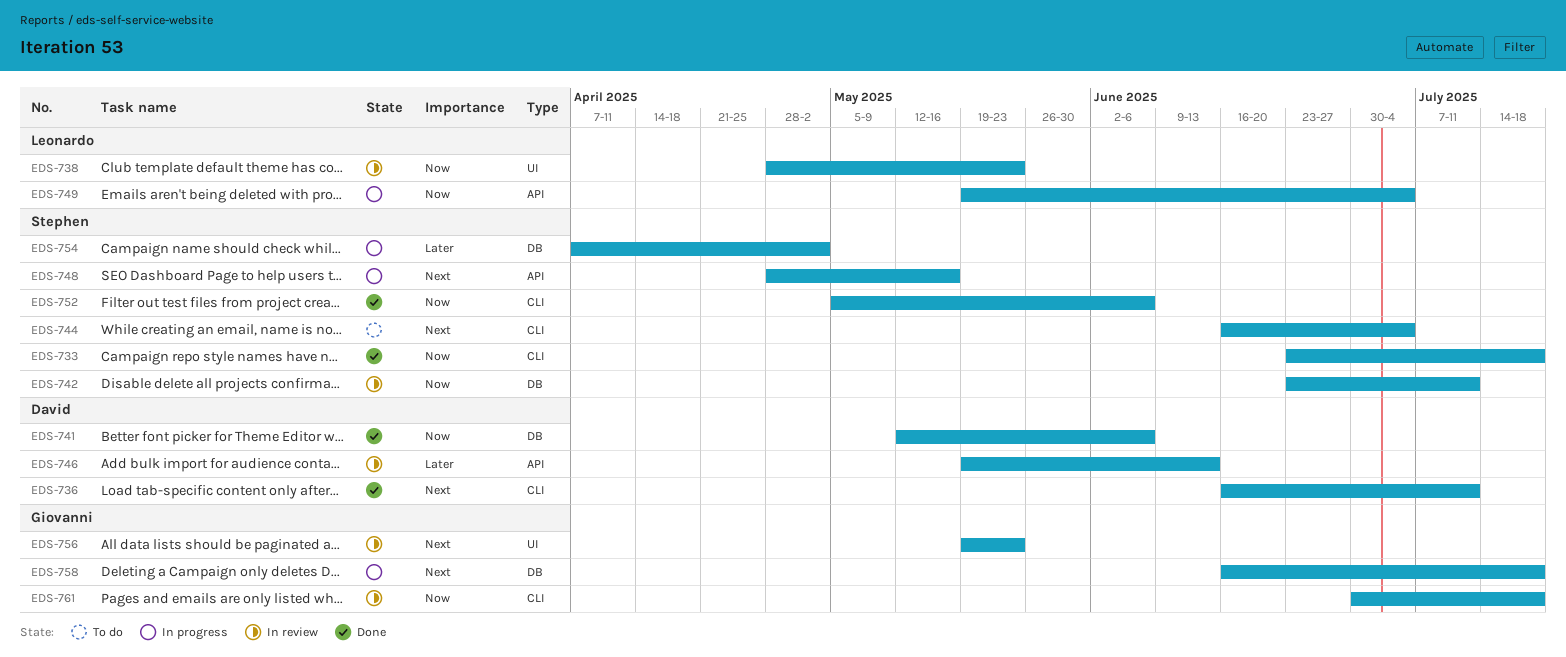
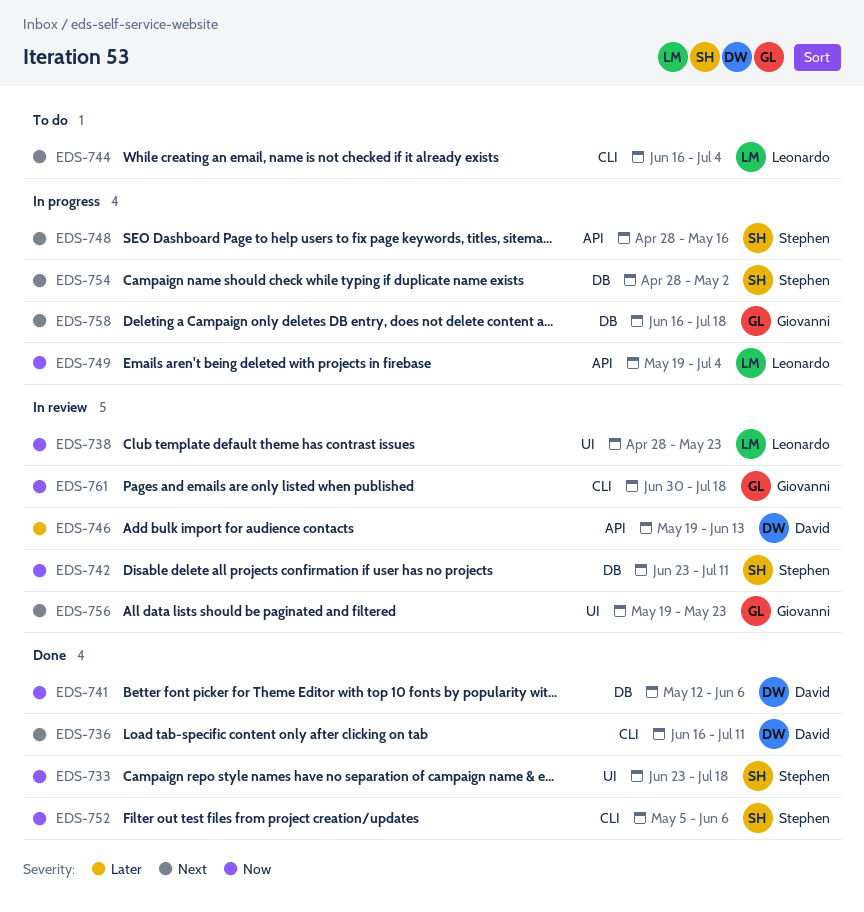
EDS-733, label: CLI -> UI
EDS-744, owner: Stephen -> Leonardo
EDS-754, priority: Later -> Next
EDS-754, start: Apr 7 -> Apr 28

